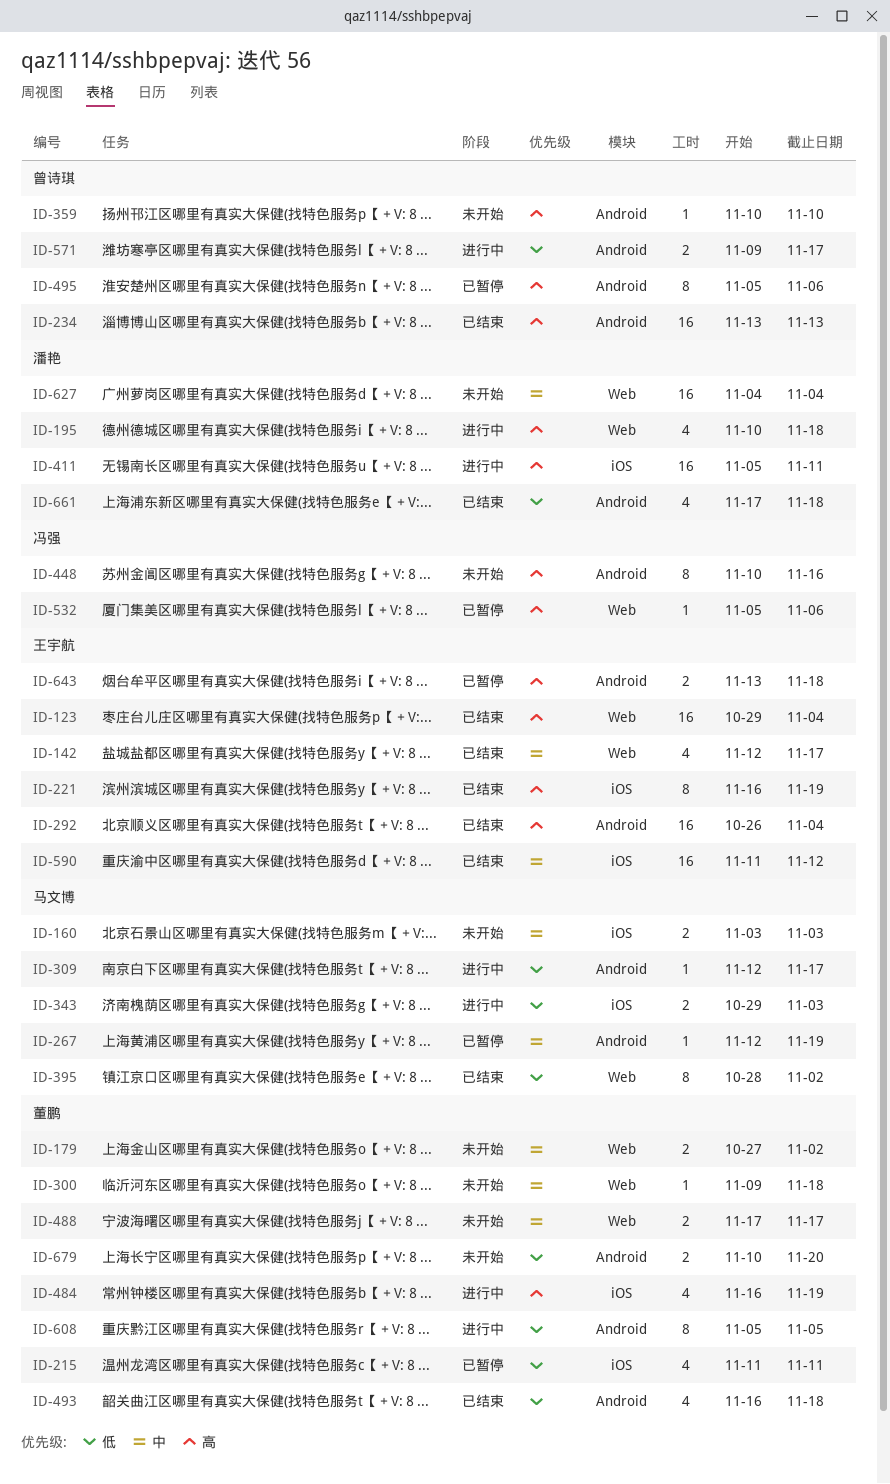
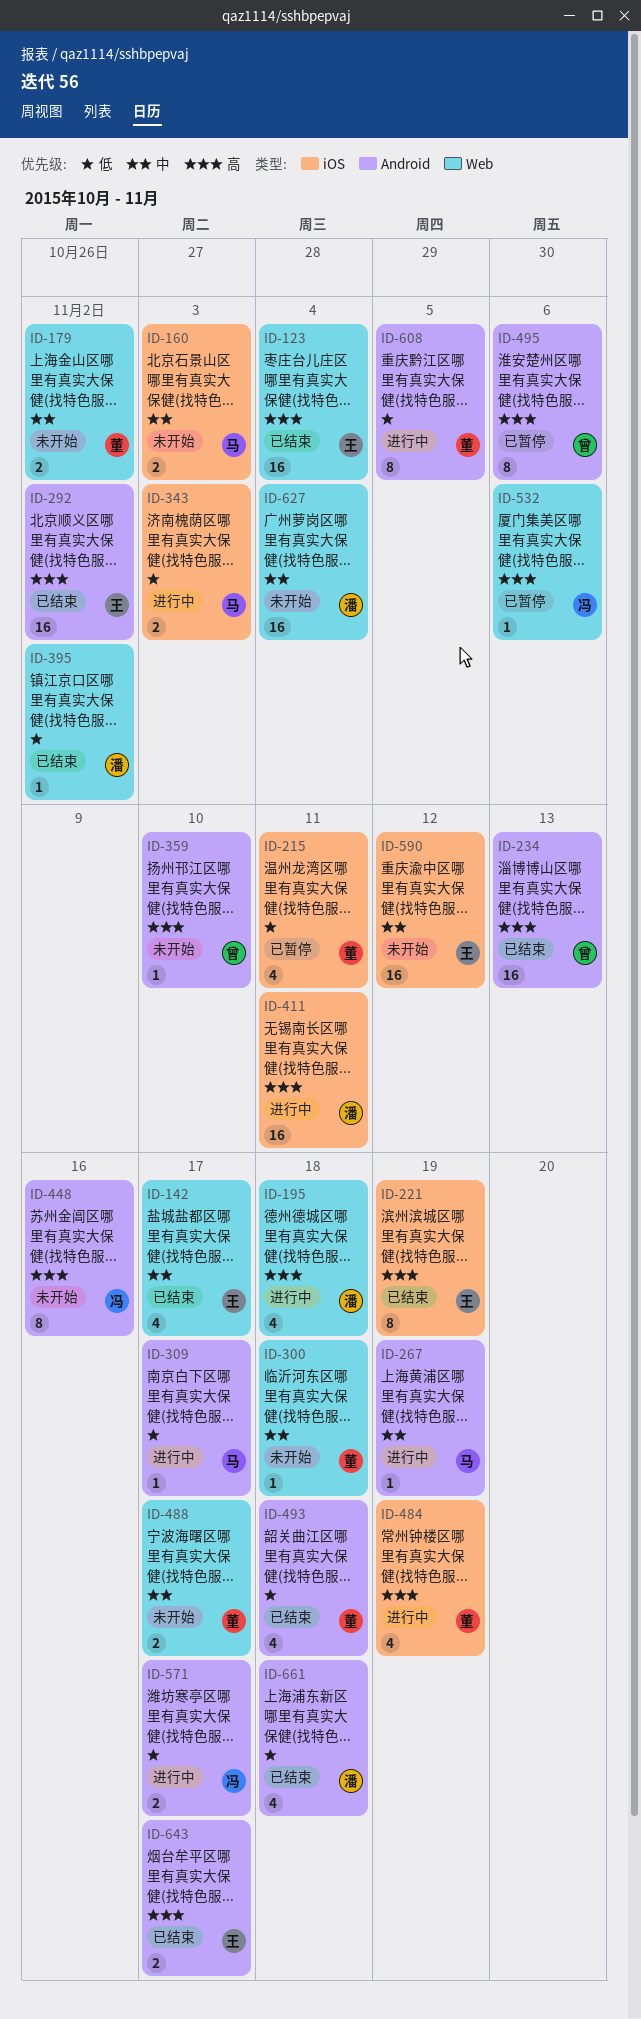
ID-267, status: 已暂停 -> 进行中
ID-292, due: Nov 4 -> Nov 2
ID-395, owner: 马文博 -> 潘艳
ID-395, estimate: 8 -> 1
ID-571, owner: 曾诗琪 -> 冯强
ID-590, status: 已结束 -> 未开始
ID-643, status: 已暂停 -> 已结束
ID-643, due: Nov 18 -> Nov 17
ID-679: present -> none

